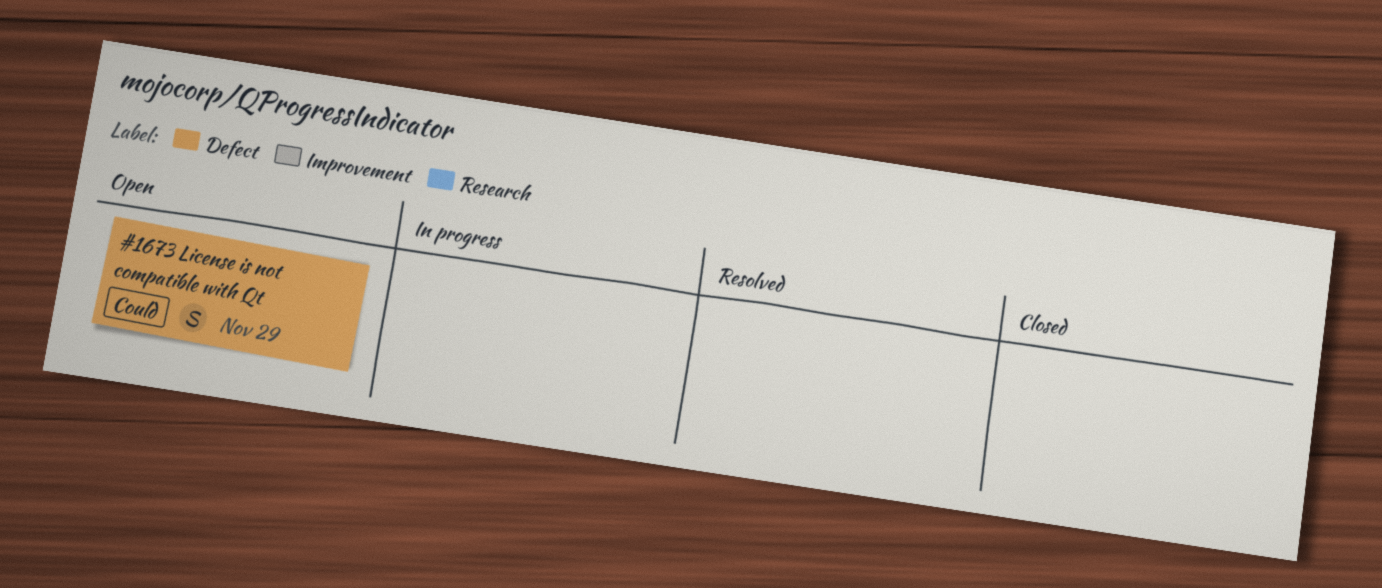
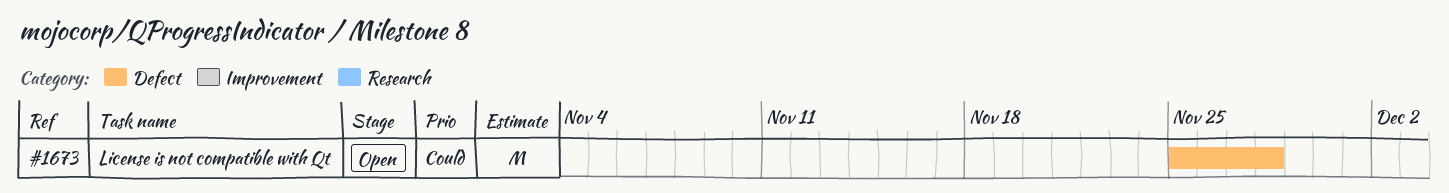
#1673, estimate: S -> M
#1673, due: Nov 29 -> Nov 28

